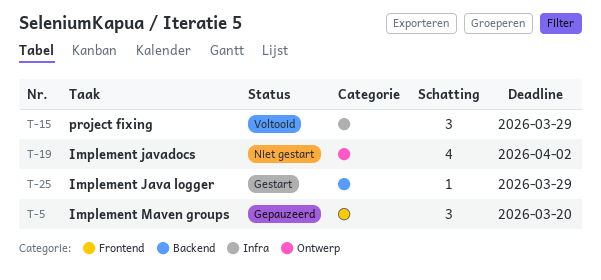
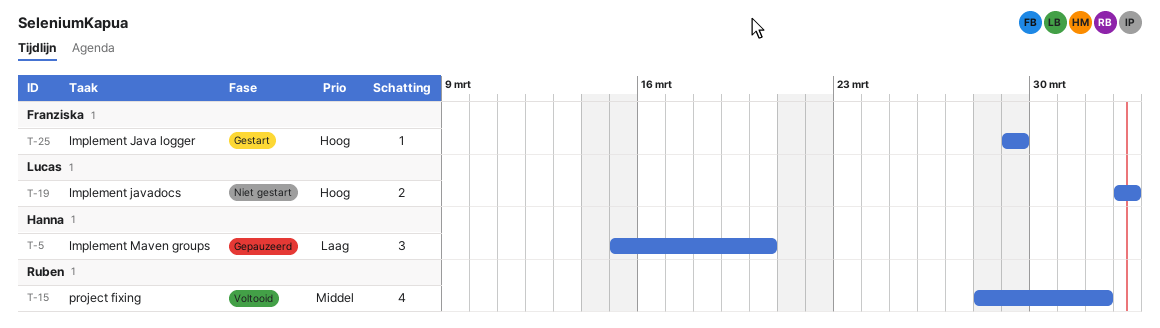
T-15, estimate: 3 -> 4
T-15, due: Mar 29 -> Apr 1
T-19, estimate: 4 -> 2

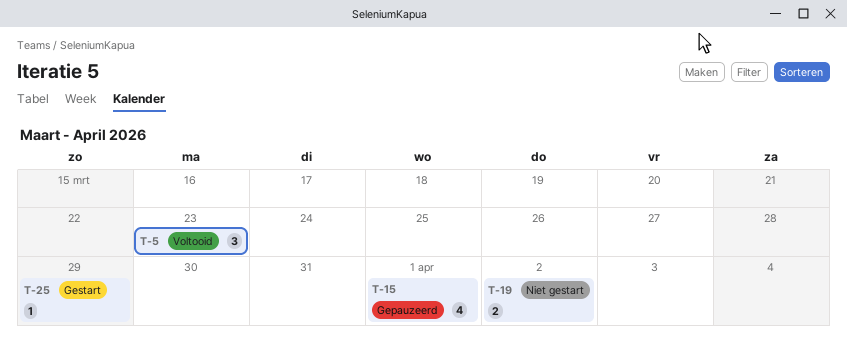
T-5, status: Gepauzeerd -> Voltooid
T-5, due: Mar 20 -> Mar 23
T-15, status: Voltooid -> Gepauzeerd

